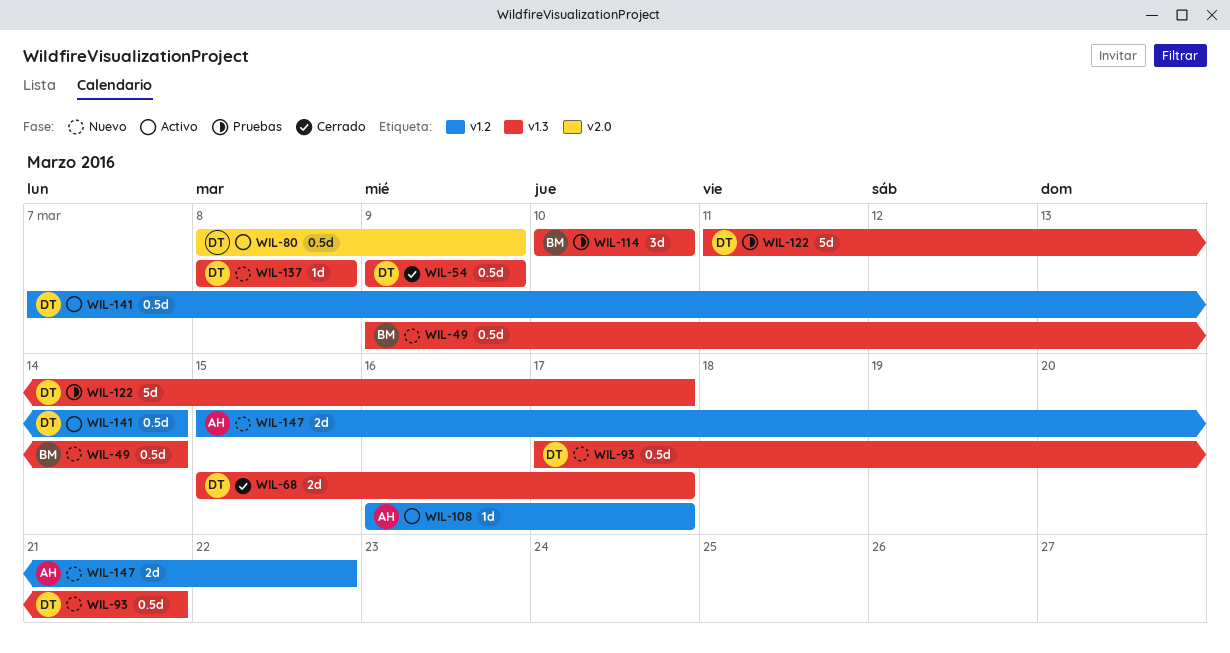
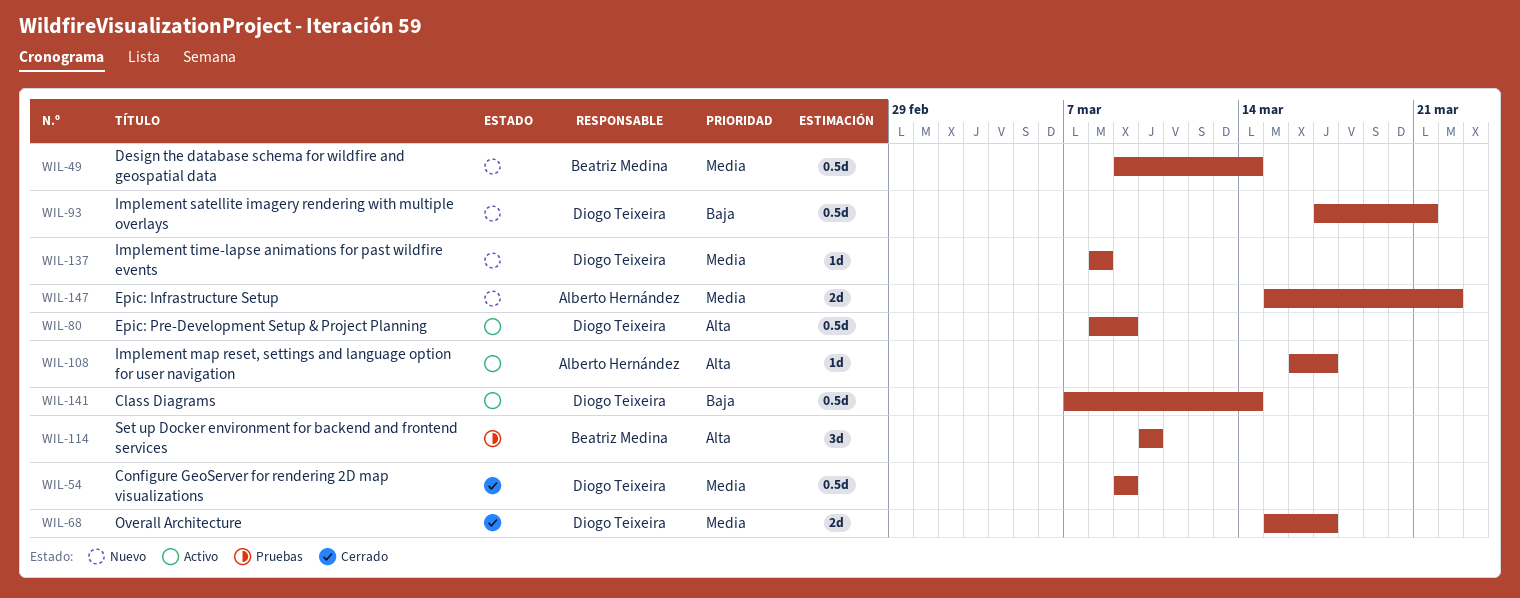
WIL-122: present -> none

